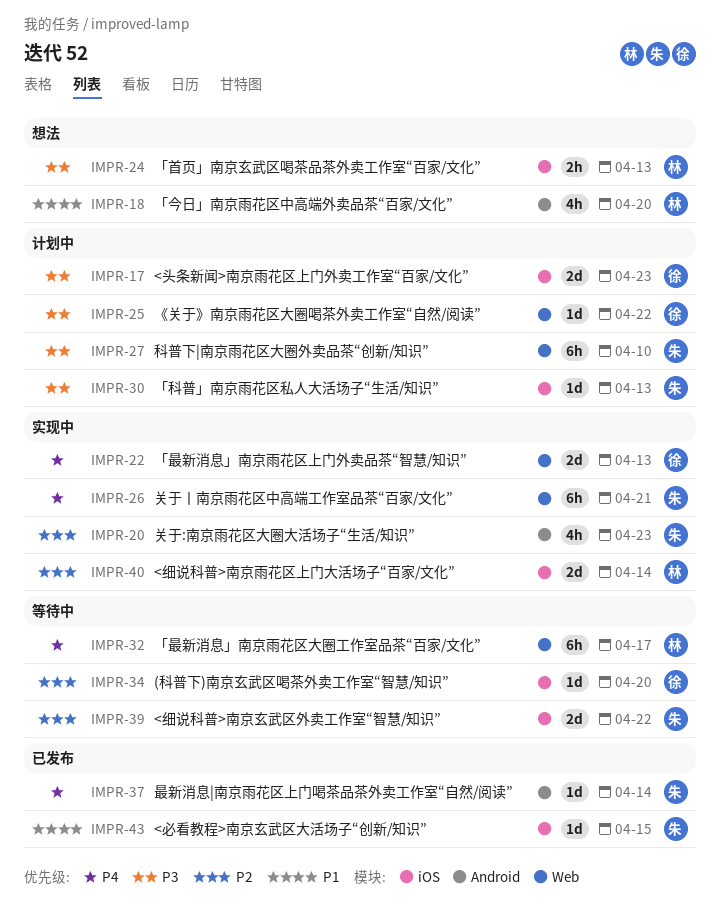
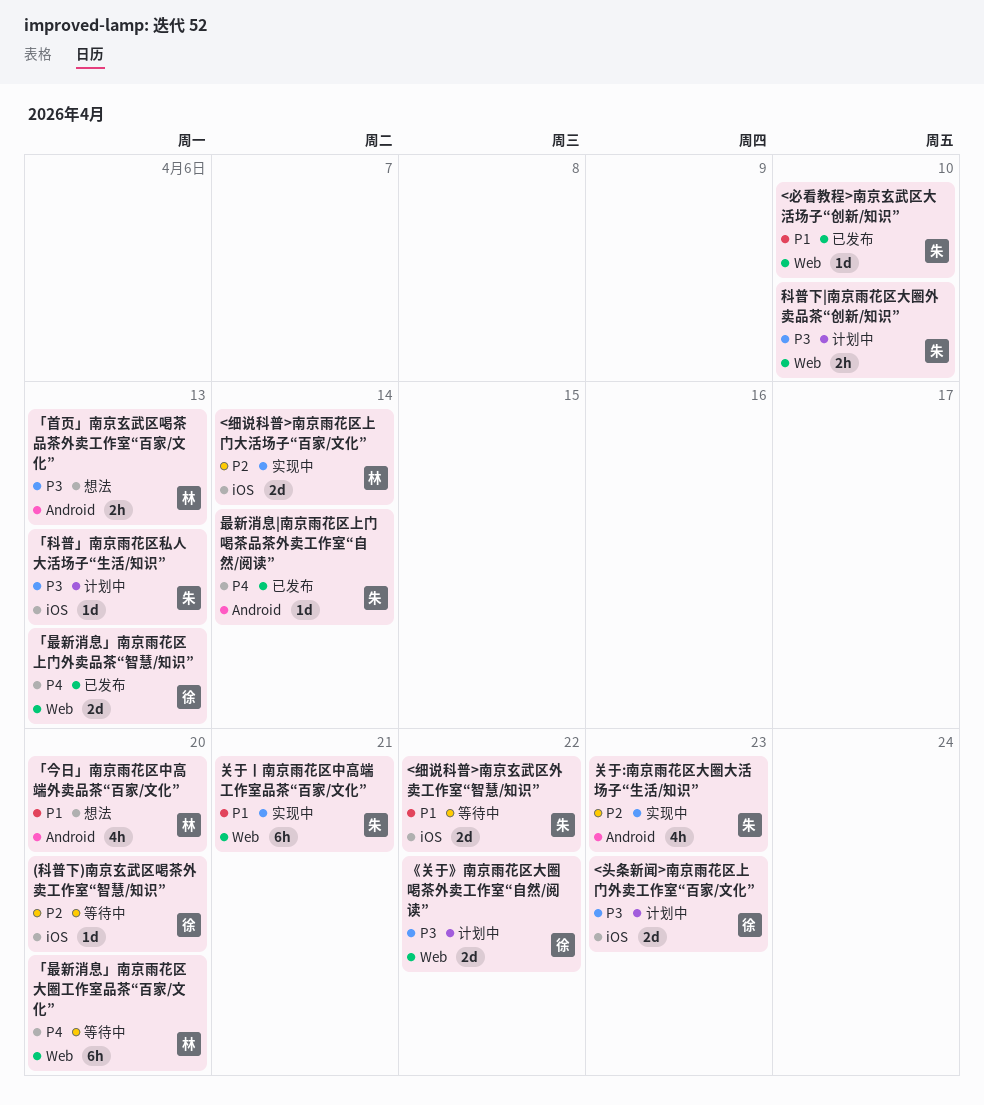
<必看教程>南京玄武区大活场子“创新/知识”, label: iOS -> Web
<必看教程>南京玄武区大活场子“创新/知识”, due: Apr 15 -> Apr 10
<细说科普>南京玄武区外卖工作室“智慧/知识”, priority: P2 -> P1
《关于》南京雨花区大圈喝茶外卖工作室“自然/阅读”, estimate: 1d -> 2d
「最新消息」南京雨花区上门外卖品茶“智慧/知识”, status: 实现中 -> 已发布
「最新消息」南京雨花区大圈工作室品茶“百家/文化”, due: Apr 17 -> Apr 20
「首页」南京玄武区喝茶品茶外卖工作室“百家/文化”, label: iOS -> Android
关于丨南京雨花区中高端工作室品茶“百家/文化”, priority: P4 -> P1
科普下|南京雨花区大圈外卖品茶“创新/知识”, estimate: 6h -> 2h

